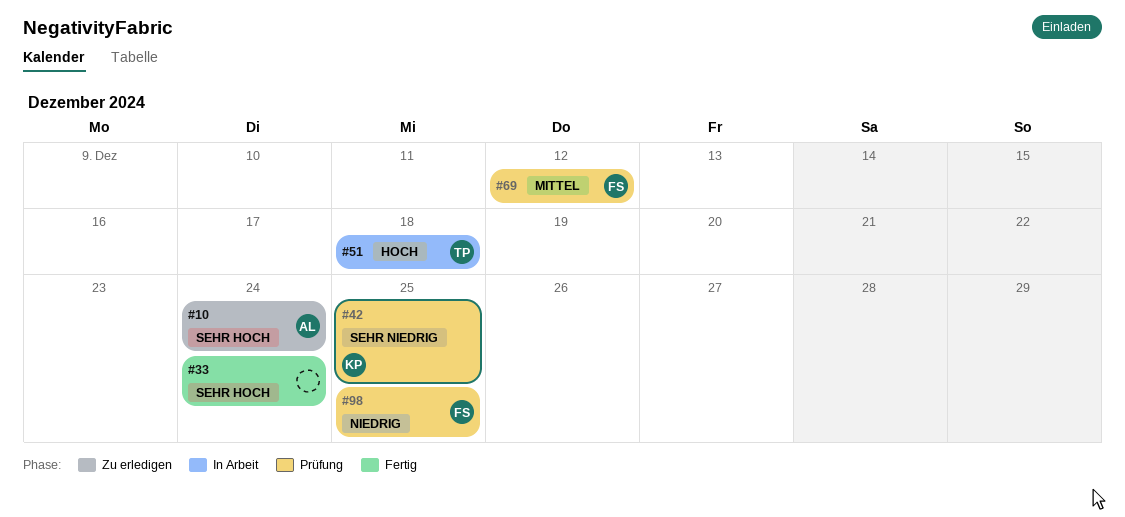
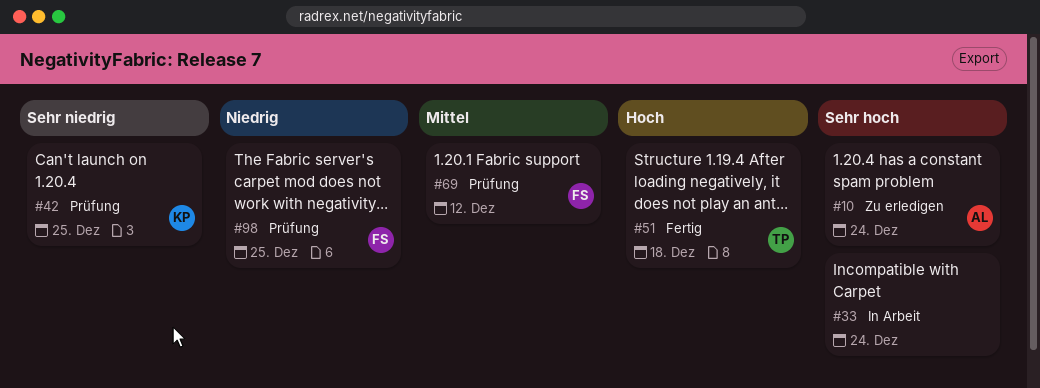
#33, status: Fertig -> In Arbeit
#51, status: In Arbeit -> Fertig

